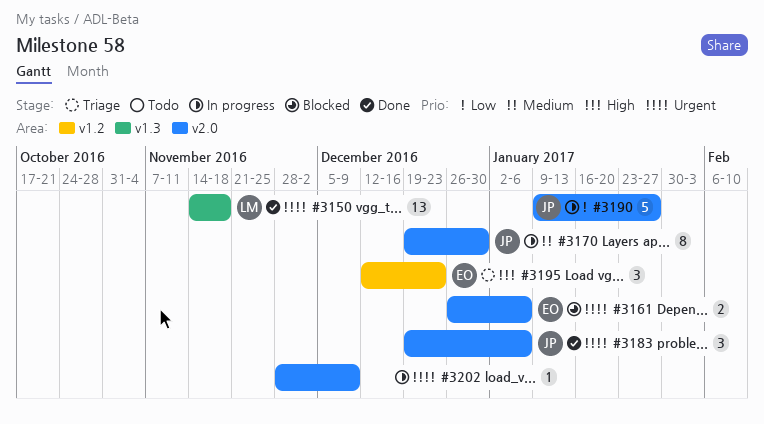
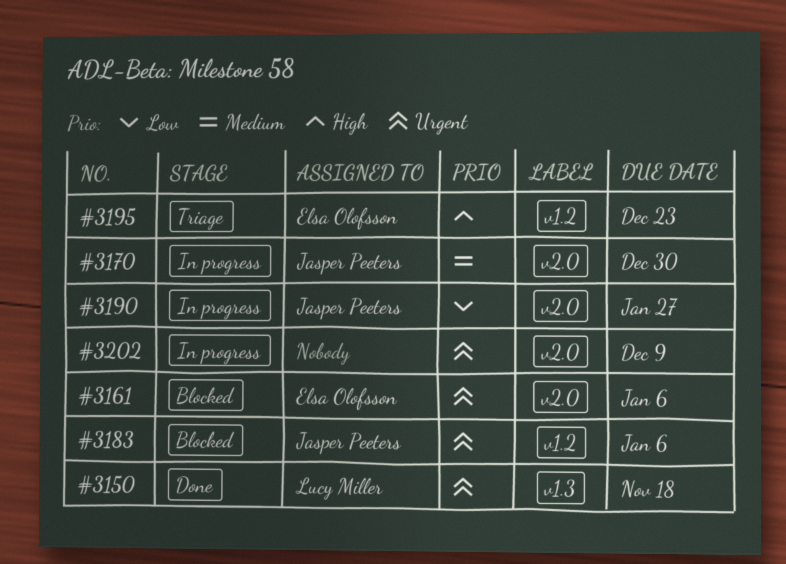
#3183, status: Done -> Blocked
#3183, label: v2.0 -> v1.2

